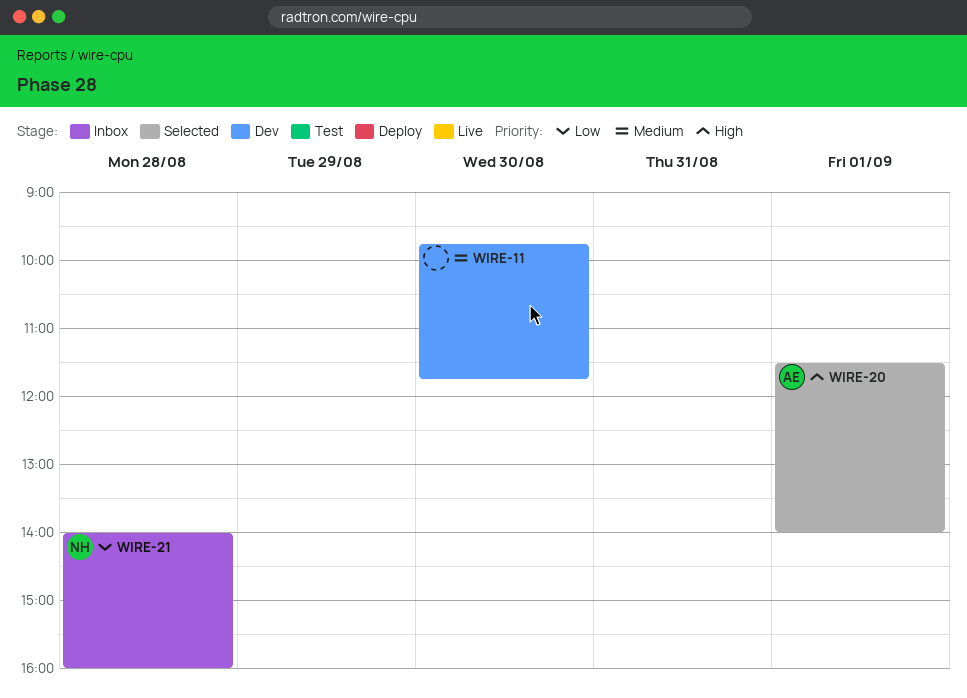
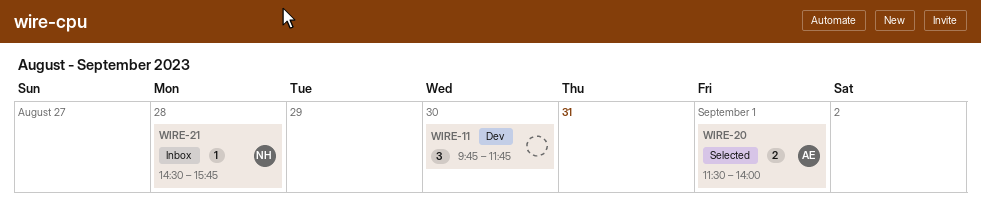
WIRE-21, begins: 14:00 -> 14:30
WIRE-21, ends: 16:00 -> 15:45

